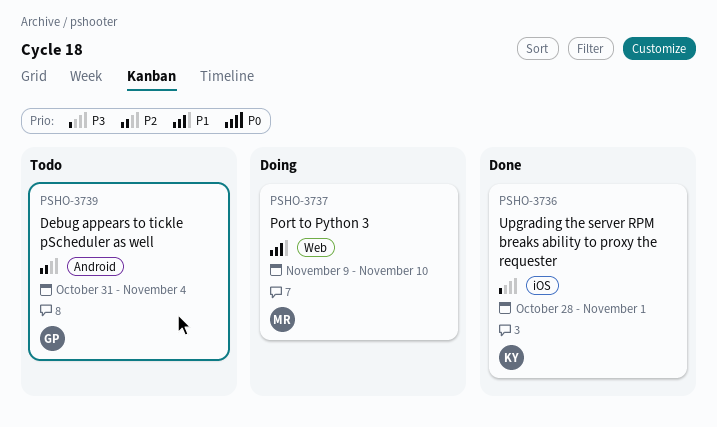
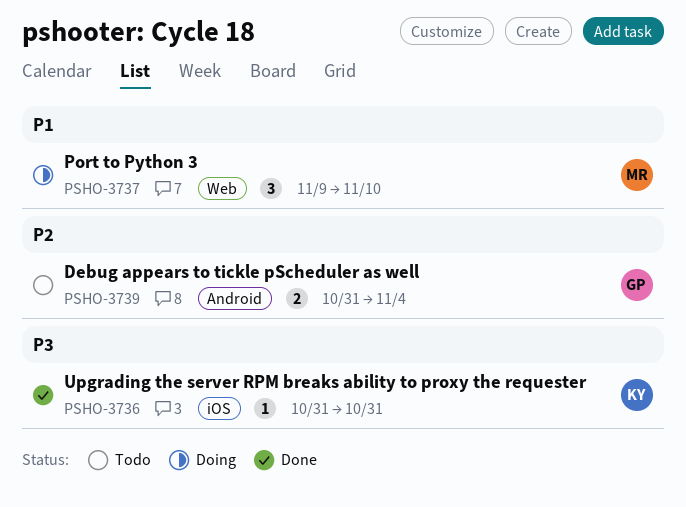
PSHO-3736, start: Oct 28 -> Oct 31
PSHO-3736, due: Nov 1 -> Oct 31

